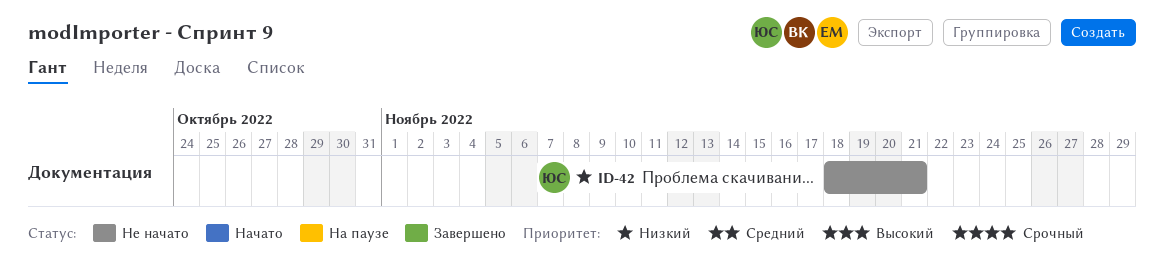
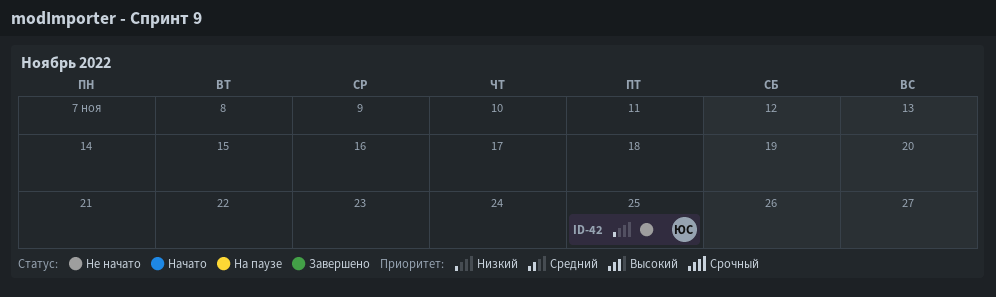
ID-42, due: Nov 21 -> Nov 25

